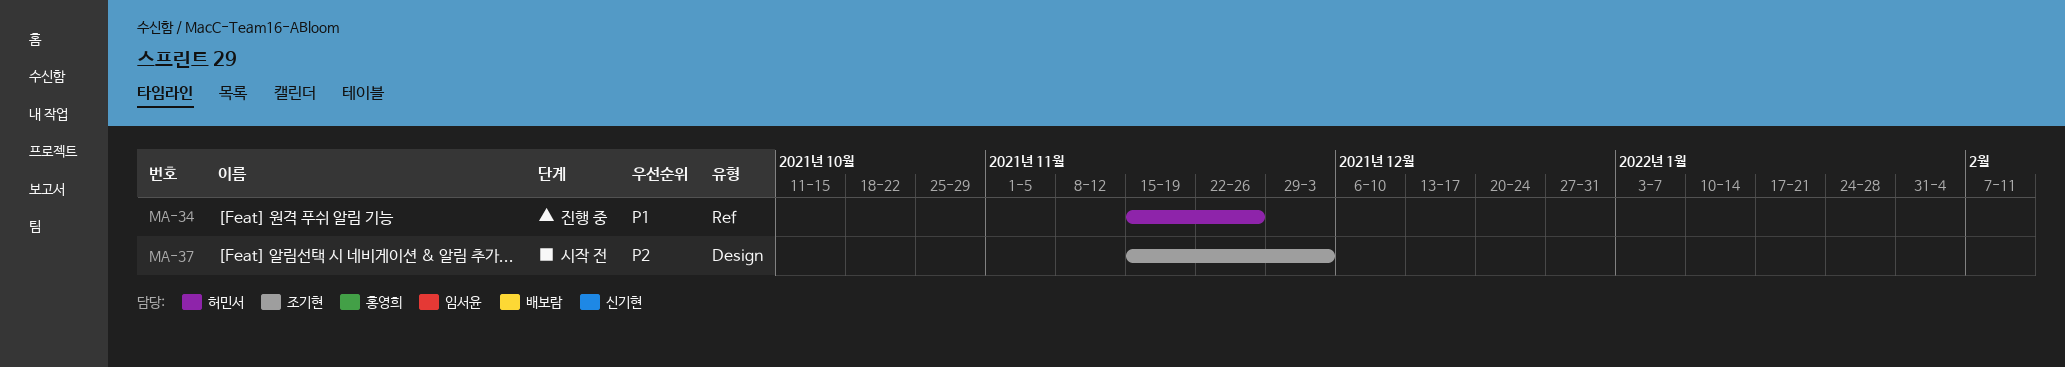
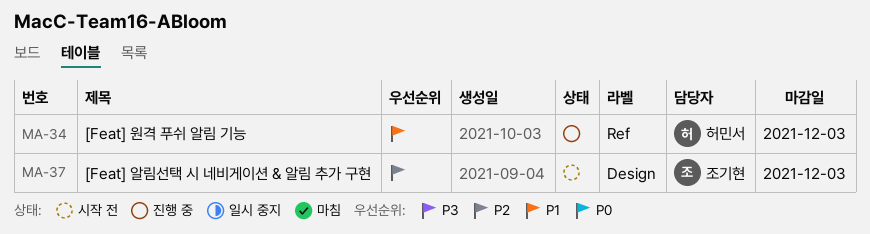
MA-34, due: Nov 26 -> Dec 3

